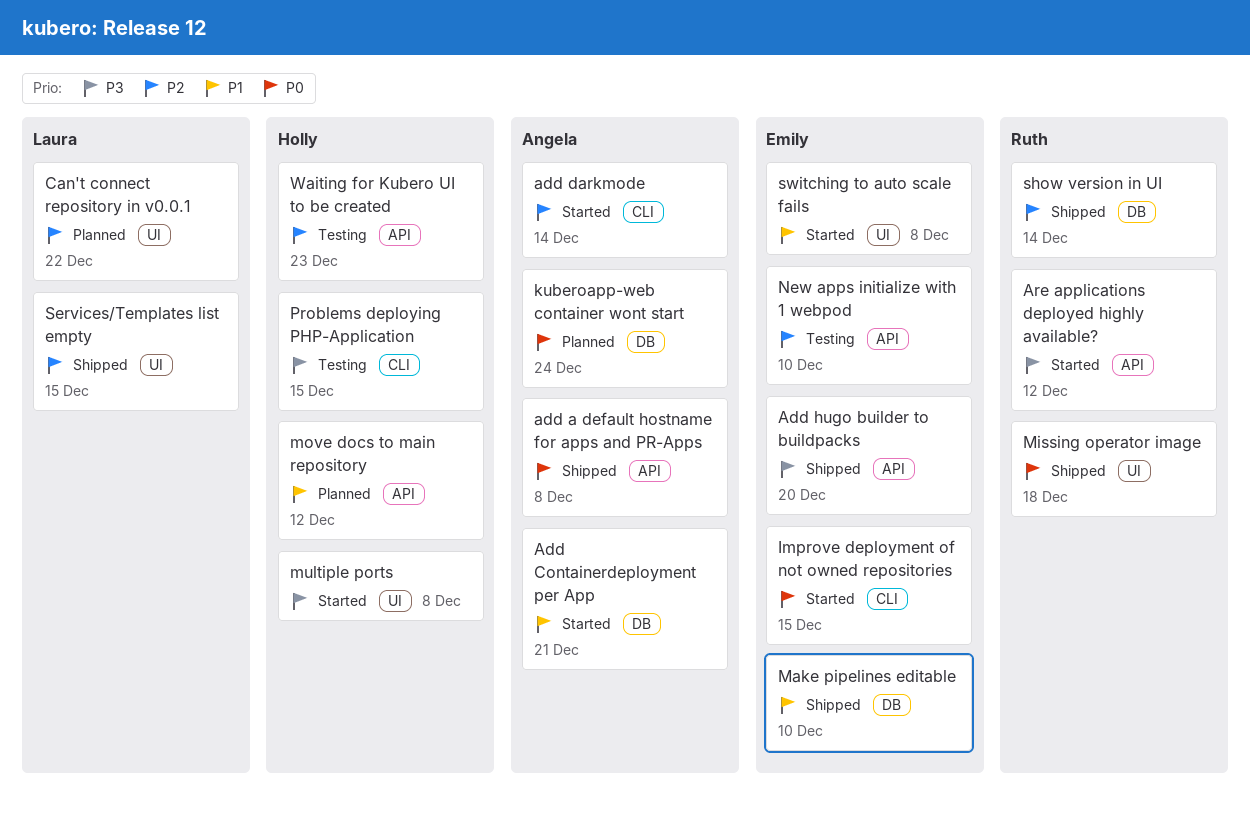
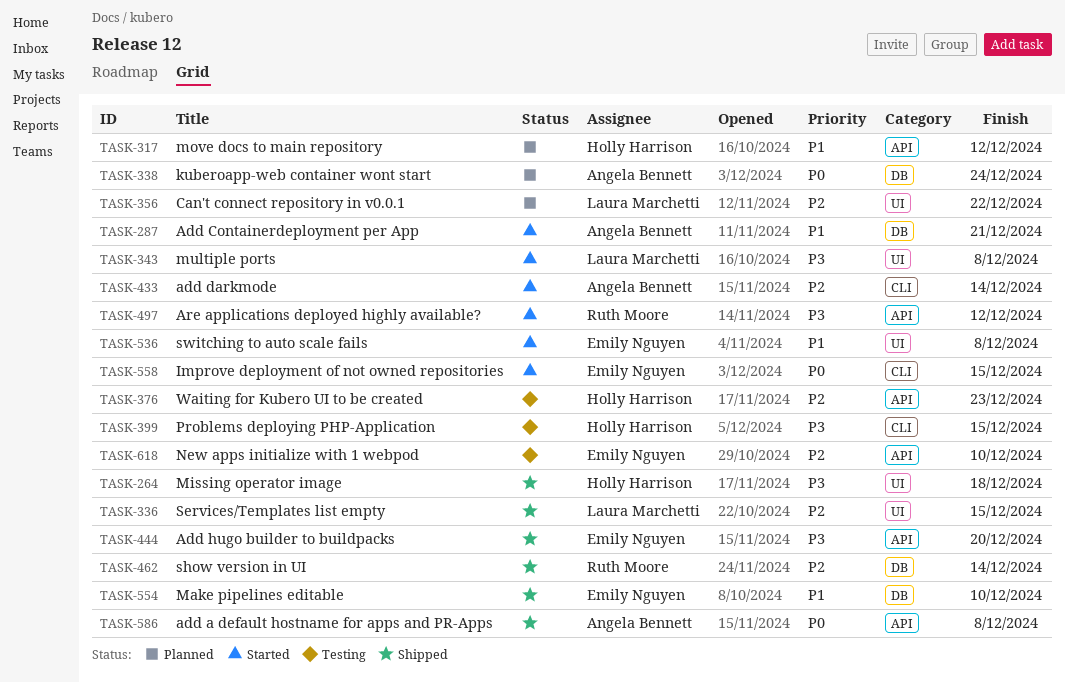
Missing operator image, owner: Ruth Moore -> Holly Harrison
Missing operator image, priority: P0 -> P3
multiple ports, owner: Holly Harrison -> Laura Marchetti

